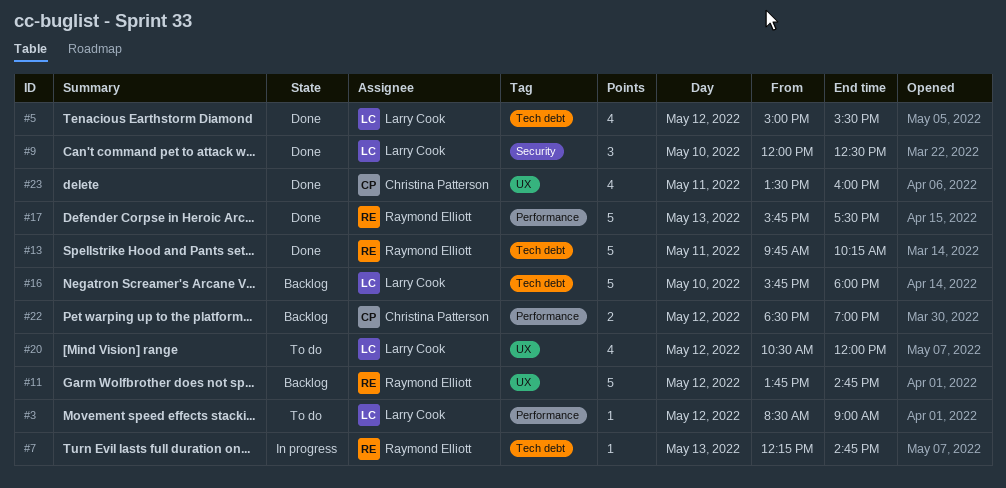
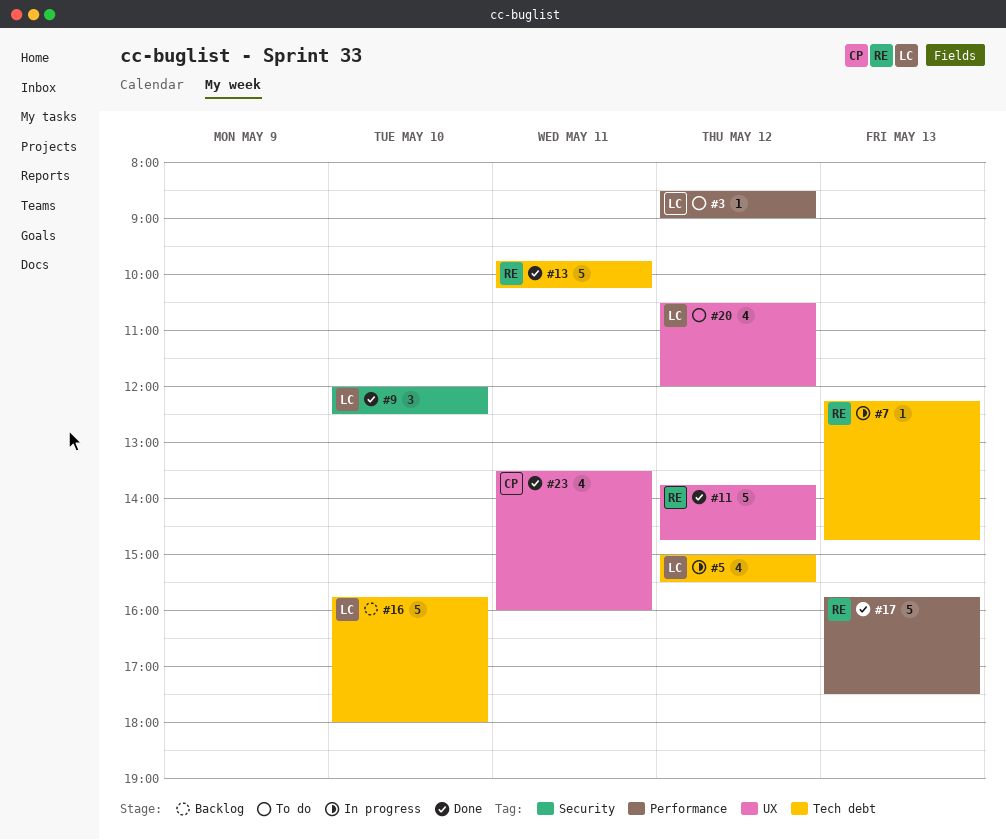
#5, status: Done -> In progress
#11, status: Backlog -> Done
#22: present -> none

